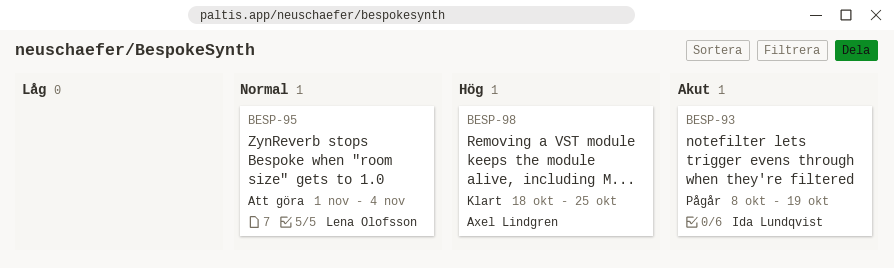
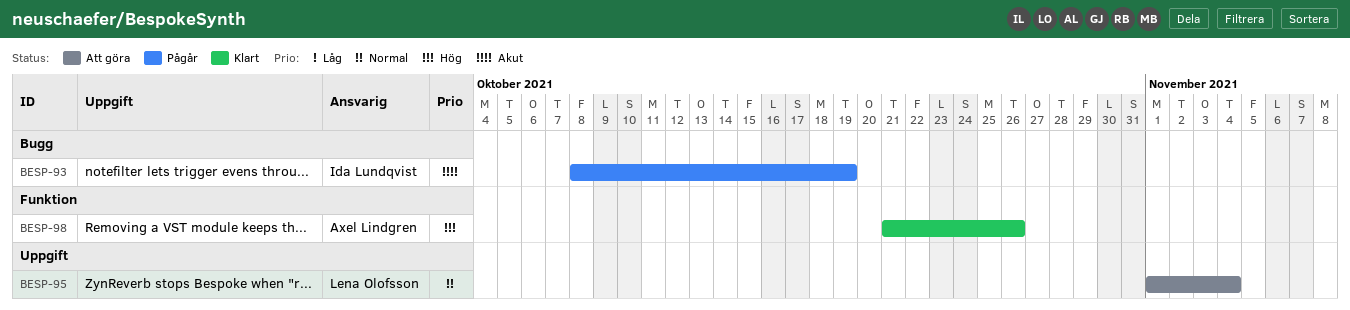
BESP-98, start: Oct 18 -> Oct 21
BESP-98, due: Oct 25 -> Oct 26

